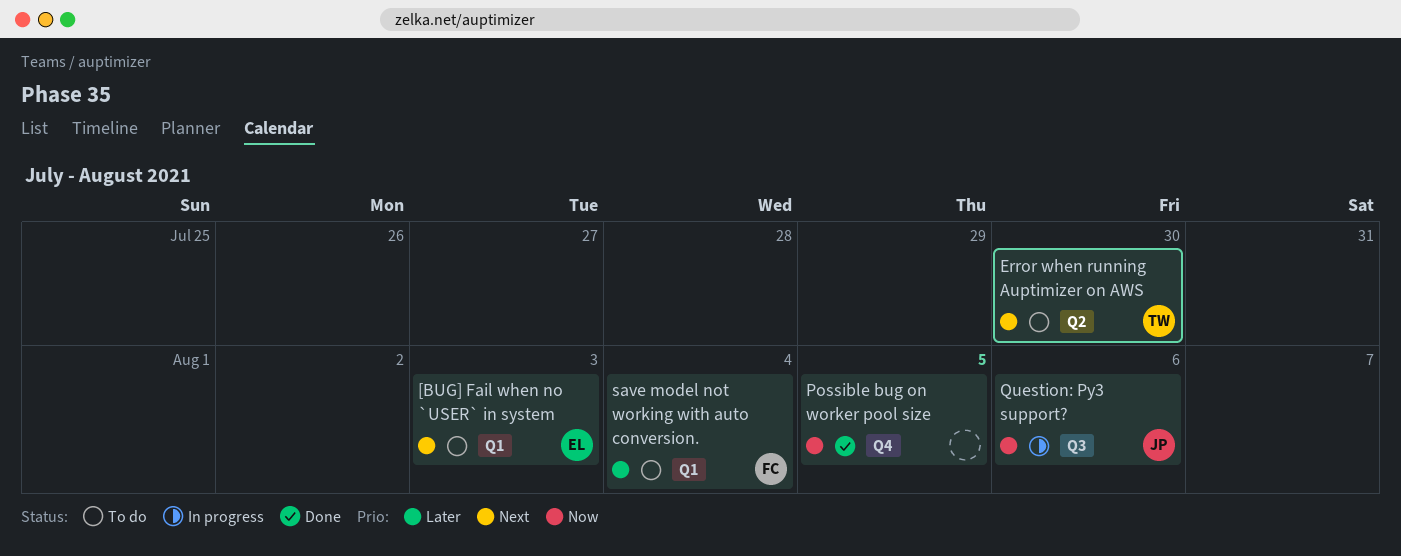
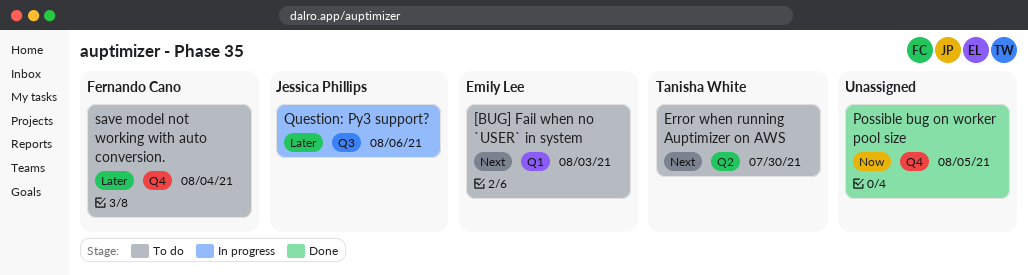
Question: Py3 support?, priority: Now -> Later
save model not working with auto conversion., label: Q1 -> Q4

